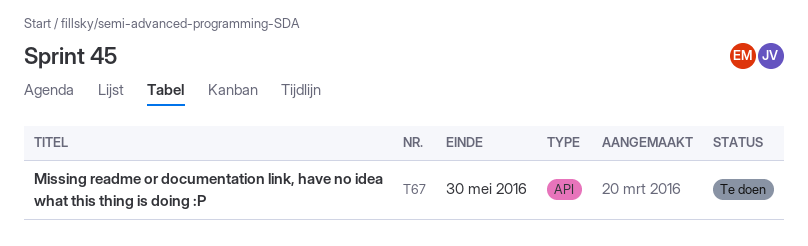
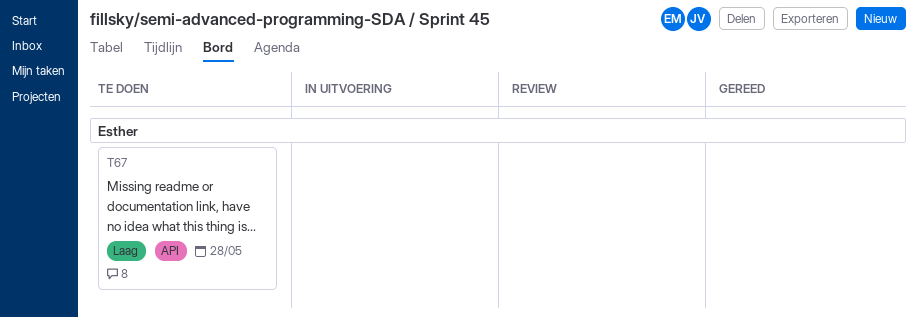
T67, due: May 30 -> May 28

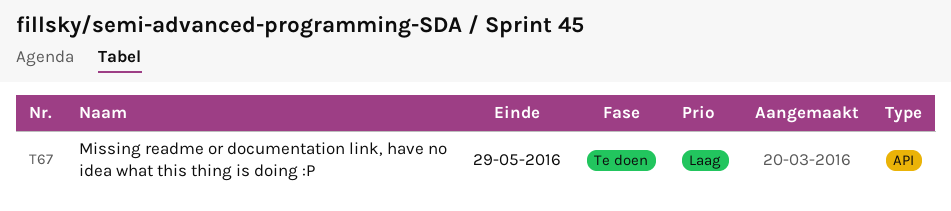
T67, due: May 28 -> May 29

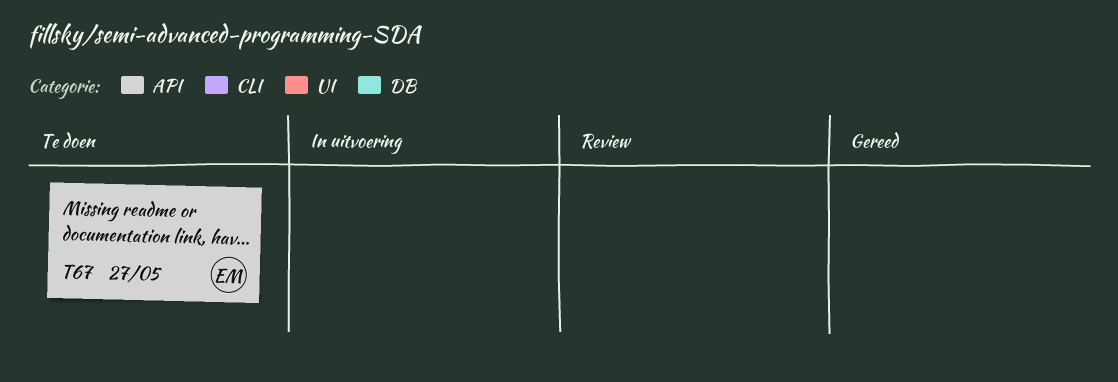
T67, due: May 29 -> May 27

